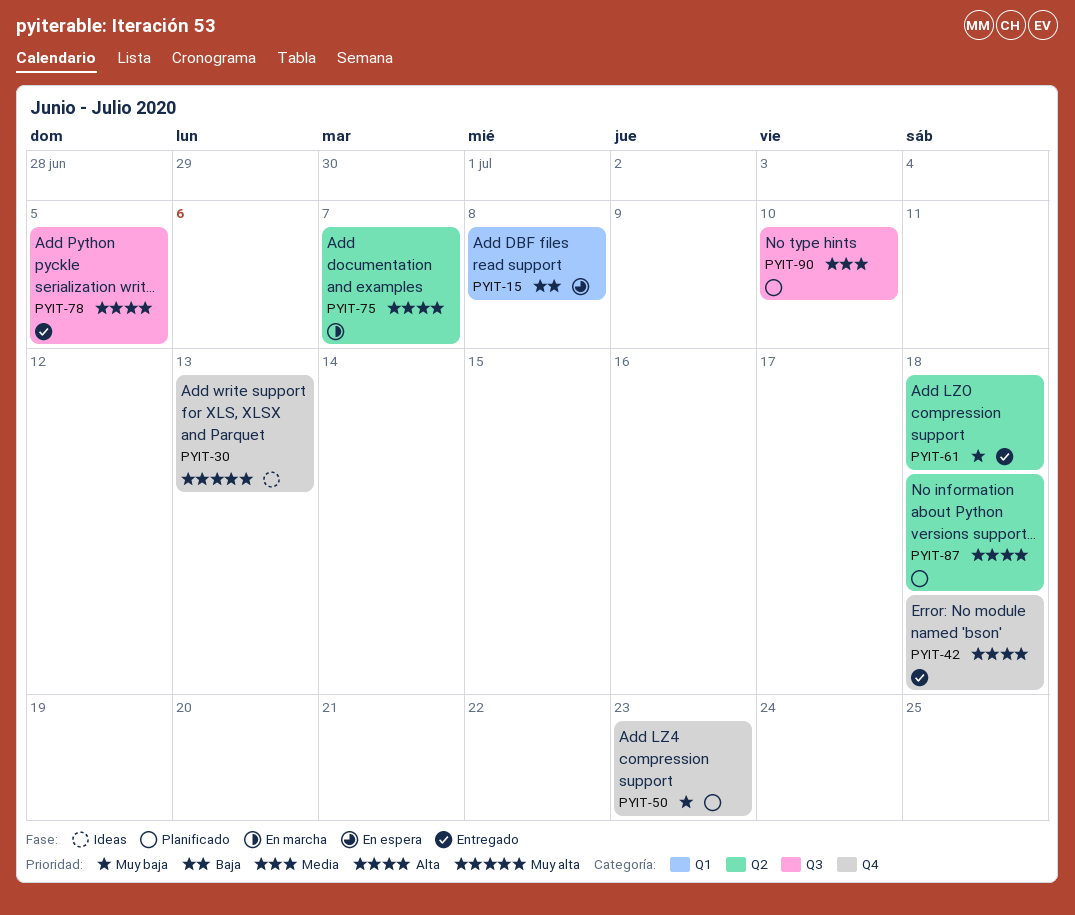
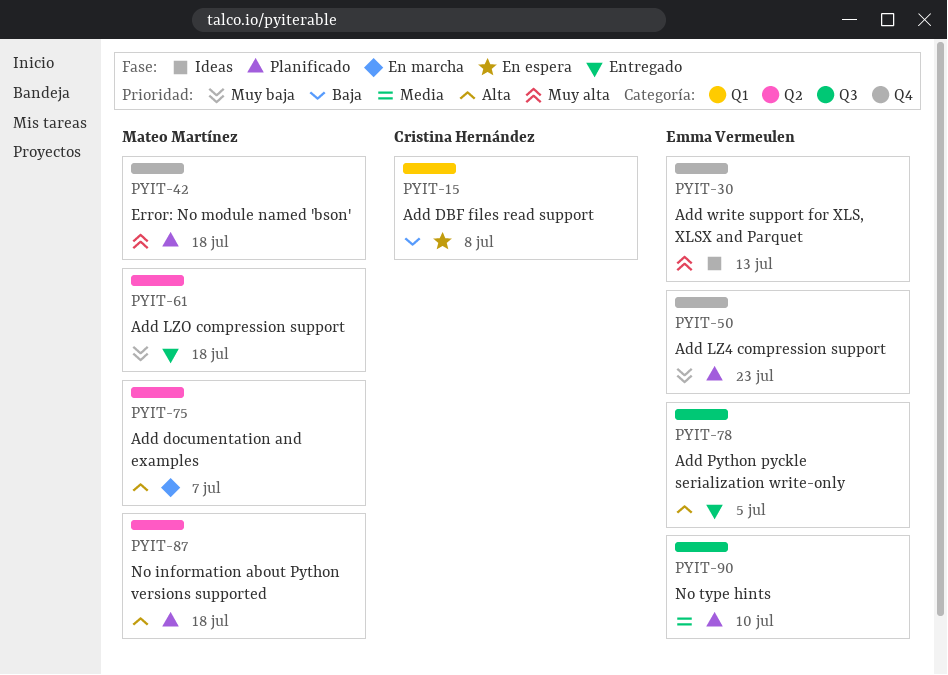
PYIT-42, status: Entregado -> Planificado
PYIT-42, priority: Alta -> Muy alta

